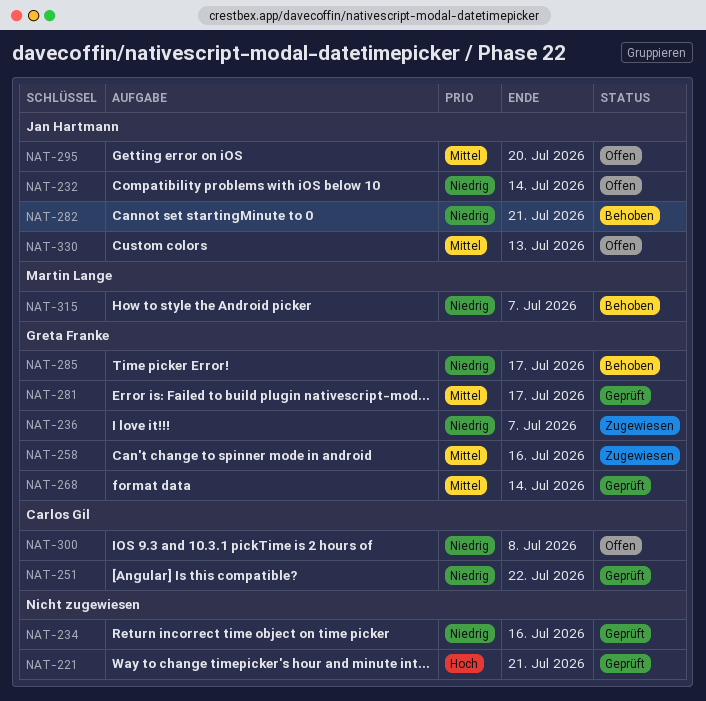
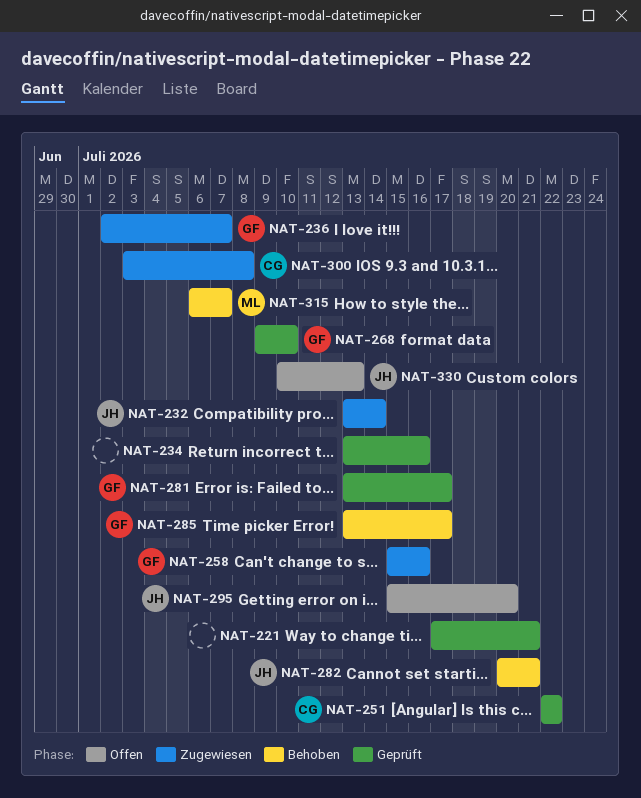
NAT-232, status: Offen -> Zugewiesen
NAT-268, due: Jul 14 -> Jul 10
NAT-300, status: Offen -> Zugewiesen

